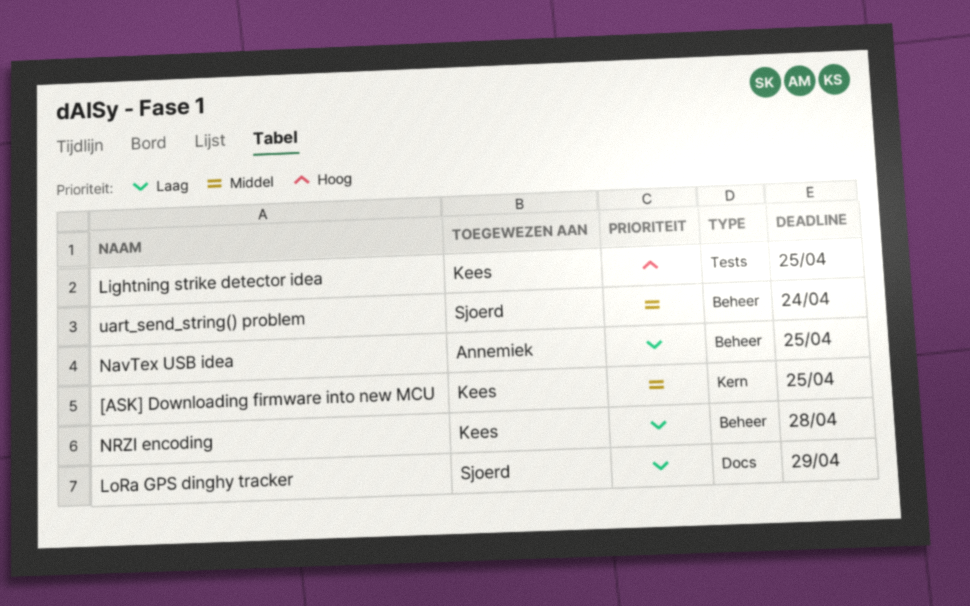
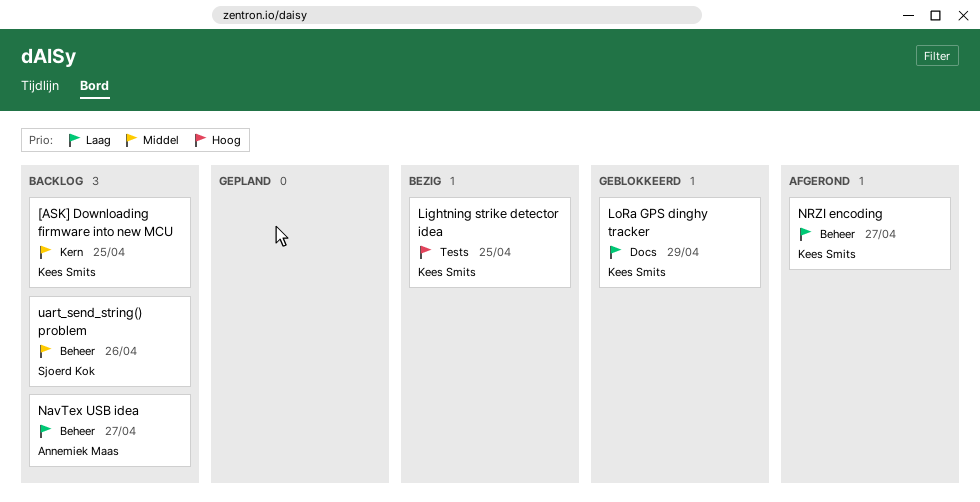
LoRa GPS dinghy tracker, owner: Sjoerd Kok -> Kees Smits
NavTex USB idea, due: Apr 25 -> Apr 27
NRZI encoding, due: Apr 28 -> Apr 27
uart_send_string() problem, due: Apr 24 -> Apr 26

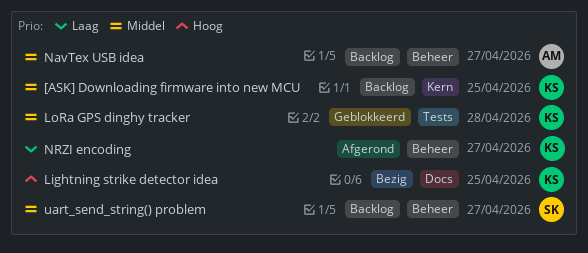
Lightning strike detector idea, label: Tests -> Docs
LoRa GPS dinghy tracker, priority: Laag -> Middel
LoRa GPS dinghy tracker, label: Docs -> Tests
LoRa GPS dinghy tracker, due: Apr 29 -> Apr 28
NavTex USB idea, priority: Laag -> Middel
uart_send_string() problem, due: Apr 26 -> Apr 27

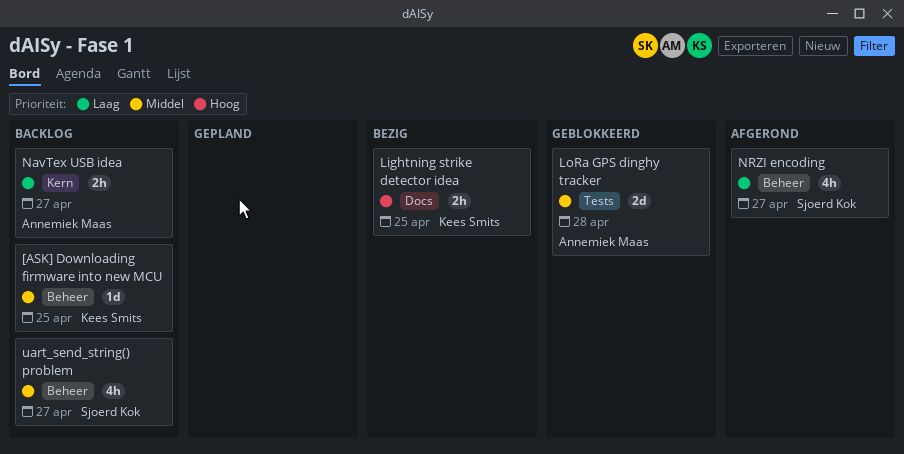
[ASK] Downloading firmware into new MCU, label: Kern -> Beheer
LoRa GPS dinghy tracker, owner: Kees Smits -> Annemiek Maas
NavTex USB idea, priority: Middel -> Laag
NavTex USB idea, label: Beheer -> Kern
NRZI encoding, owner: Kees Smits -> Sjoerd Kok

